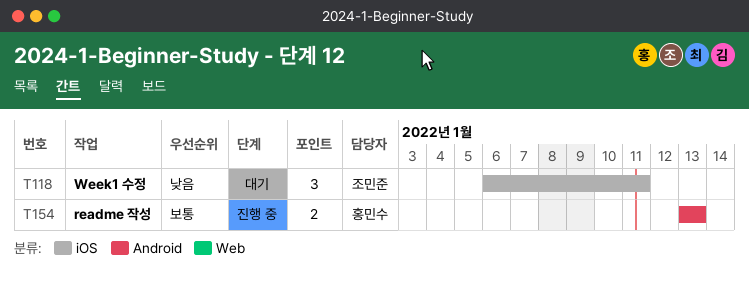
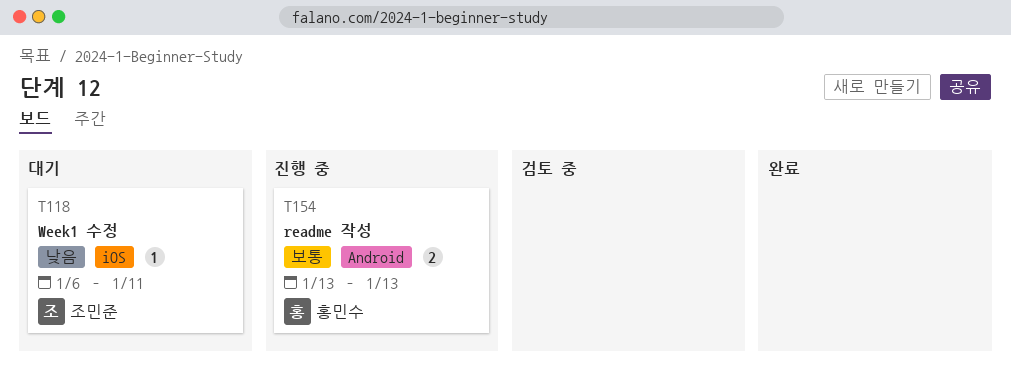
T118, estimate: 3 -> 1

